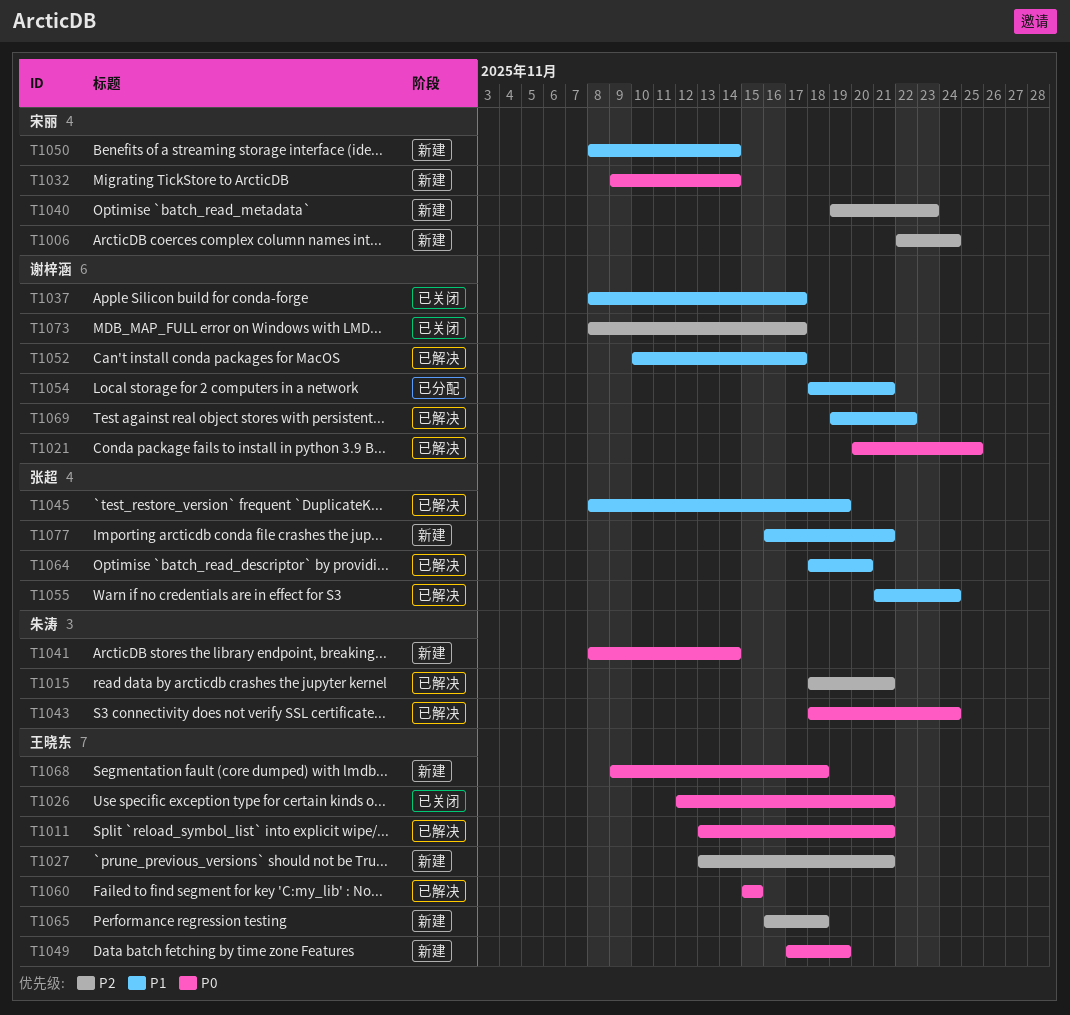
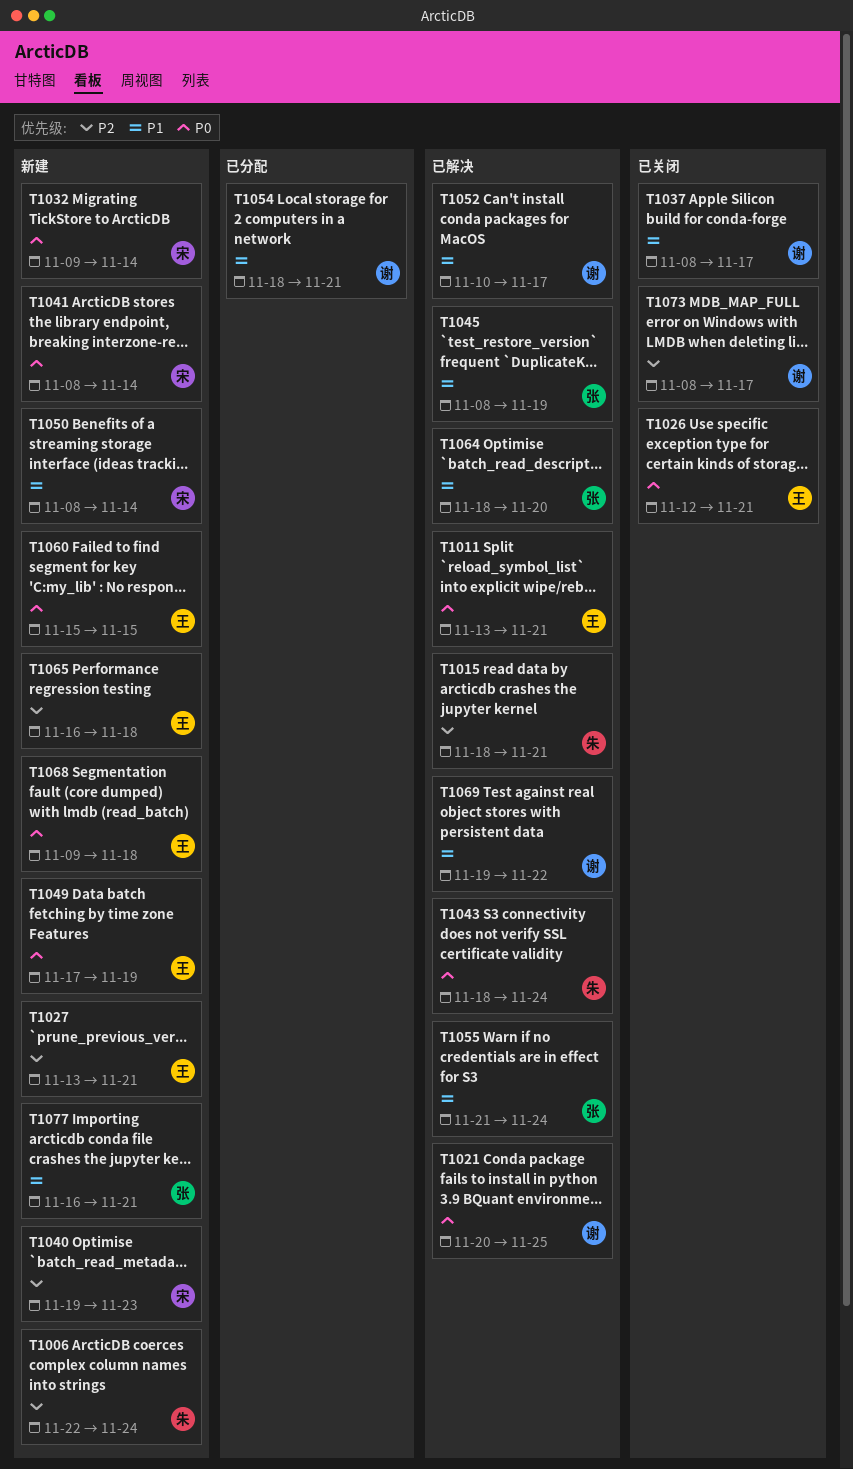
T1006, owner: 宋丽 -> 朱涛
T1041, owner: 朱涛 -> 宋丽
T1060, status: 已解决 -> 新建

